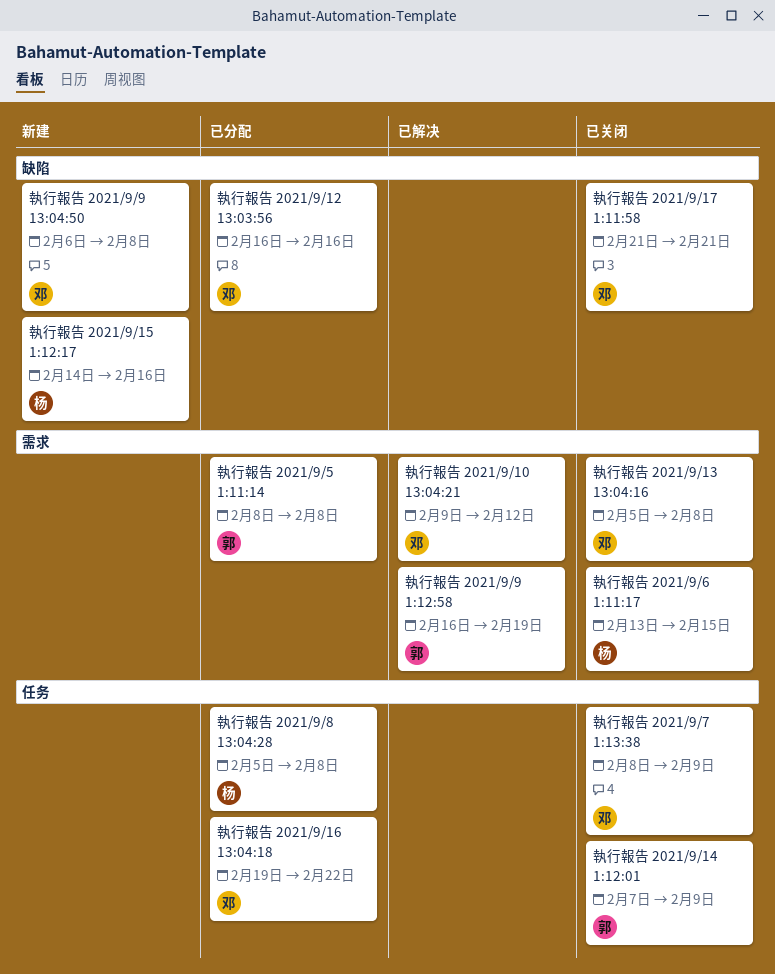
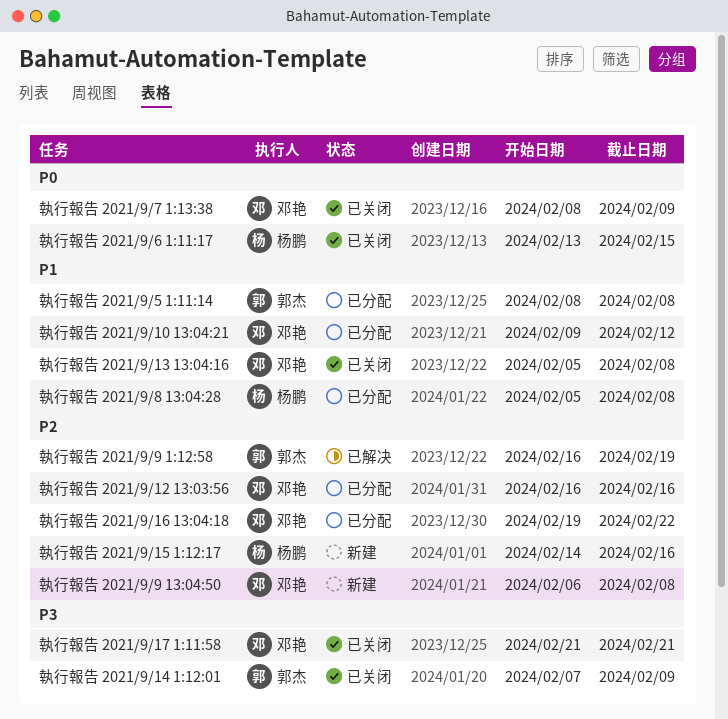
執行報告 2021/9/10 13:04:21, status: 已解决 -> 已分配

